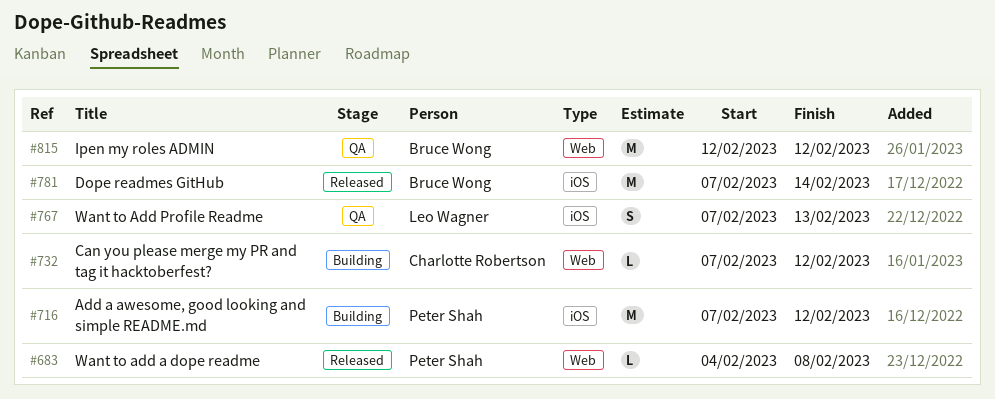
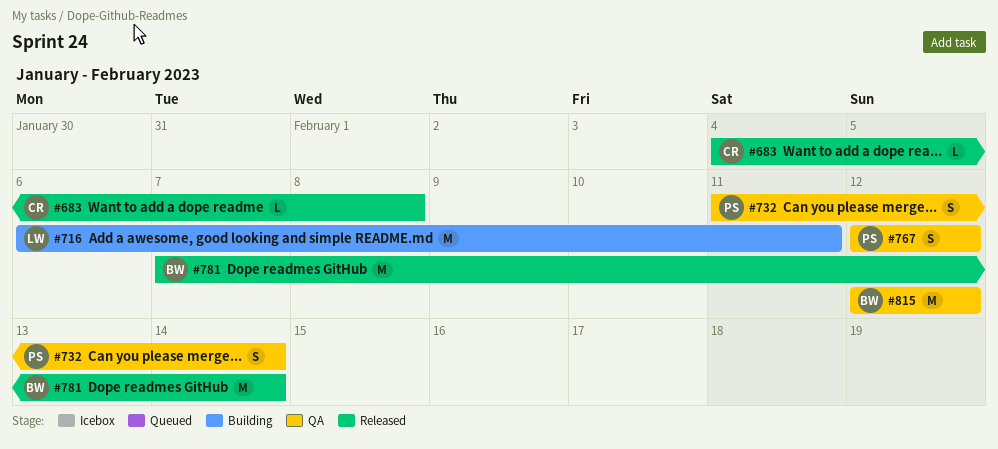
#683, owner: Peter Shah -> Charlotte Robertson
#716, owner: Peter Shah -> Leo Wagner
#716, start: Feb 7 -> Feb 6
#716, due: Feb 12 -> Feb 11
#732, status: Building -> QA
#732, owner: Charlotte Robertson -> Peter Shah
#732, estimate: L -> S
#732, start: Feb 7 -> Feb 11
#732, due: Feb 12 -> Feb 14
#767, owner: Leo Wagner -> Peter Shah
#767, start: Feb 7 -> Feb 12
#767, due: Feb 13 -> Feb 12

